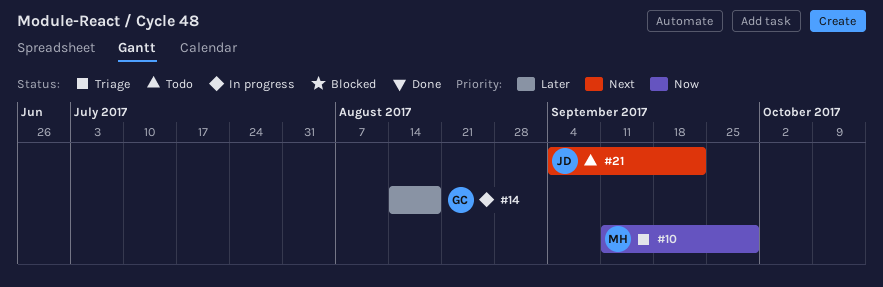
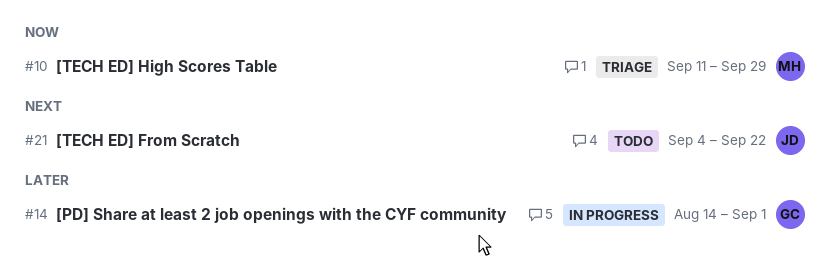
#14, due: Aug 18 -> Sep 1

